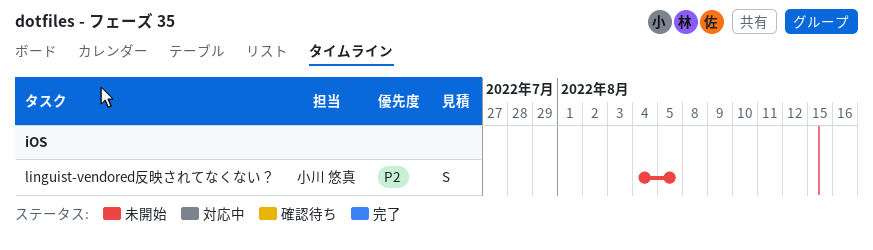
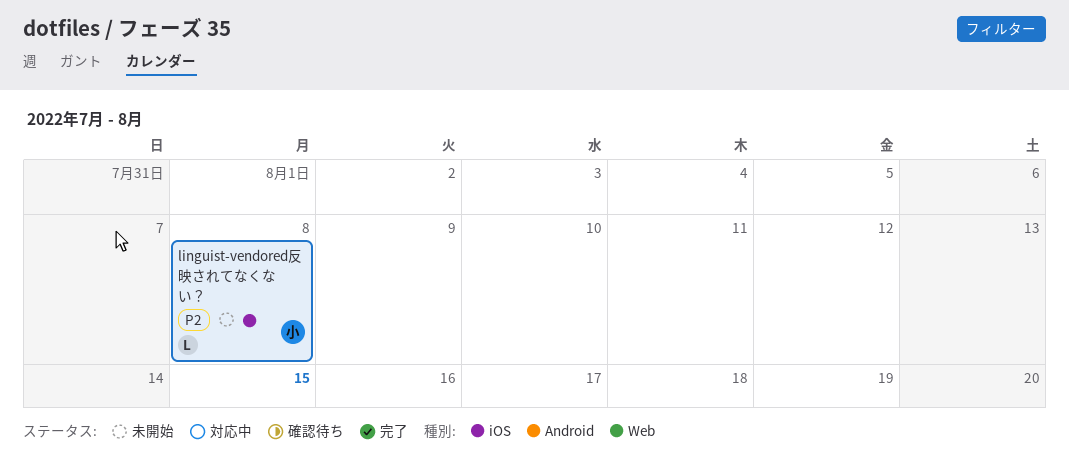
linguist-vendored反映されてなくない？, estimate: S -> L
linguist-vendored反映されてなくない？, due: Aug 5 -> Aug 8

